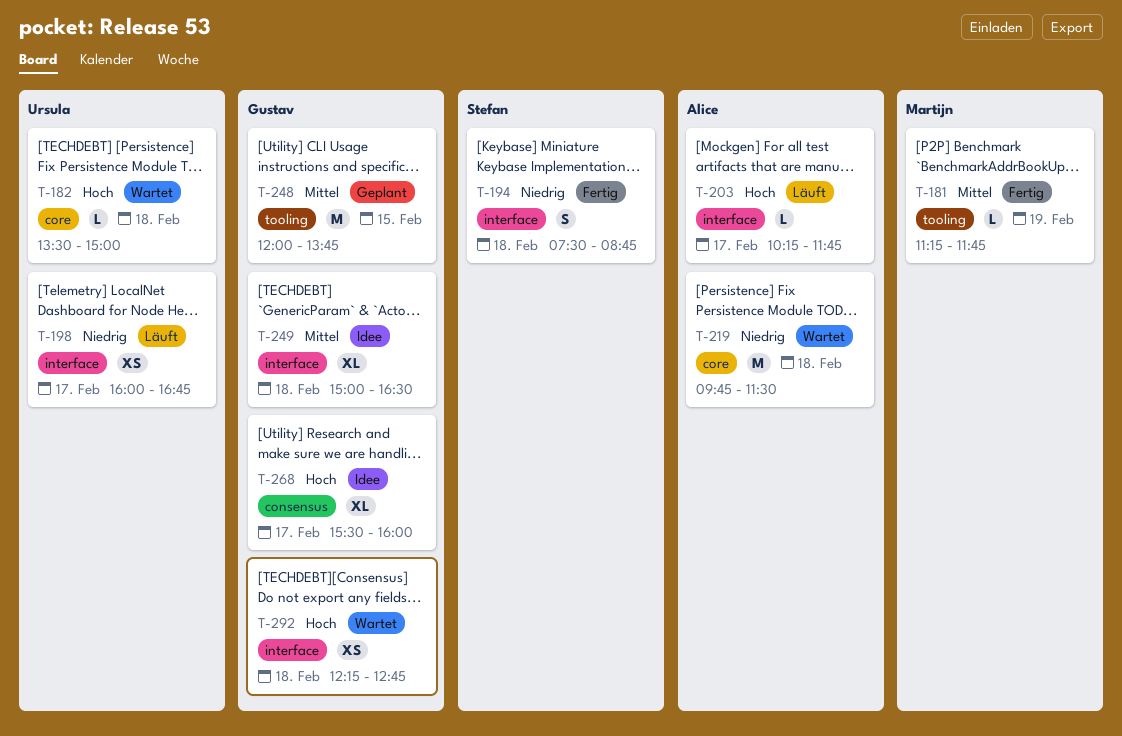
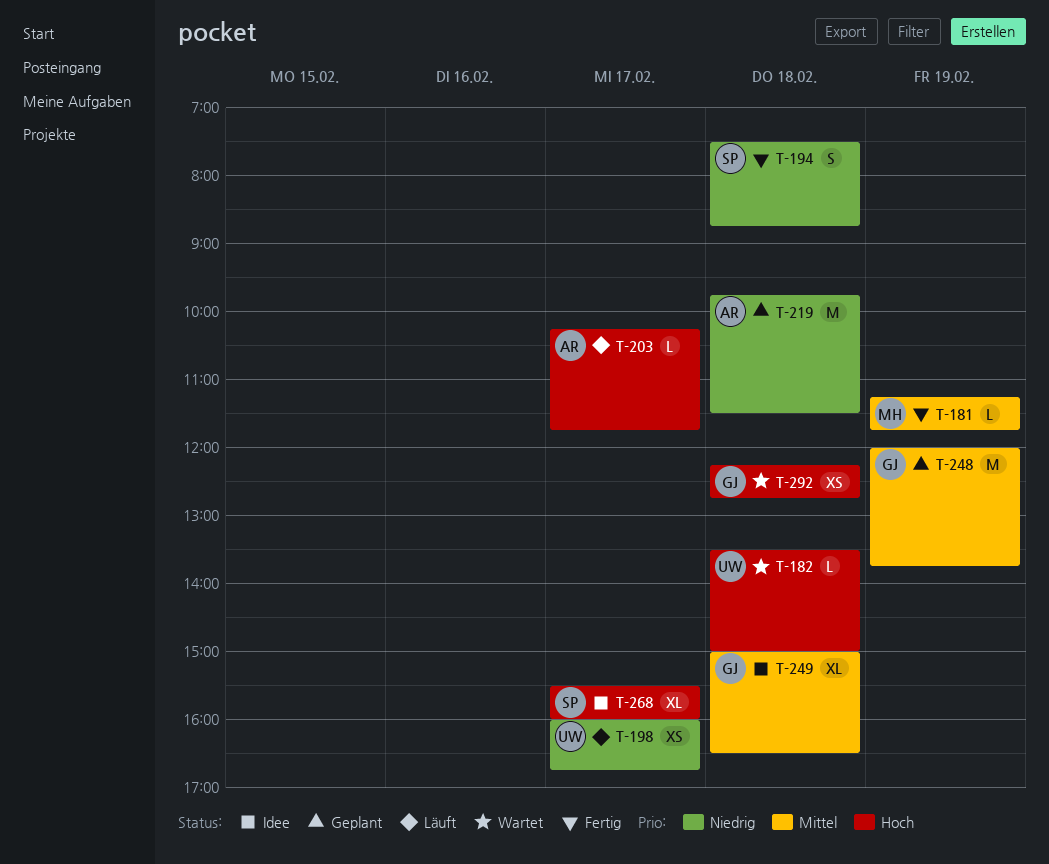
T-219, status: Wartet -> Geplant
T-248, day: Feb 15 -> Feb 19
T-268, owner: Gustav -> Stefan

